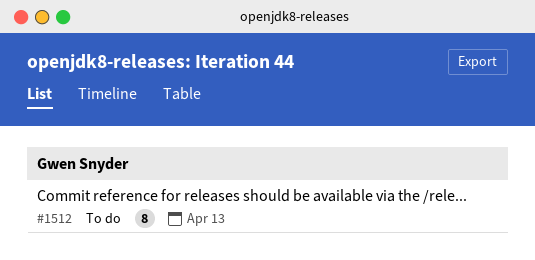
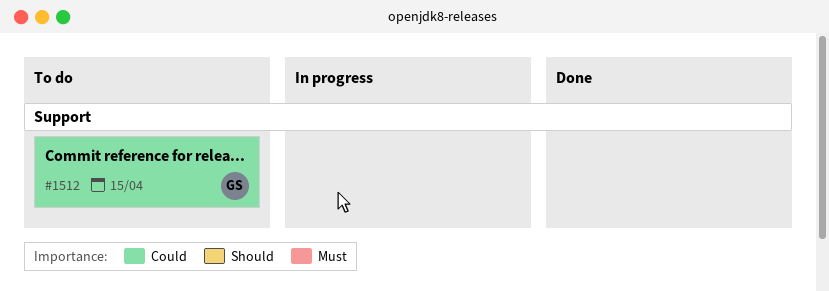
#1512, due: Apr 13 -> Apr 15

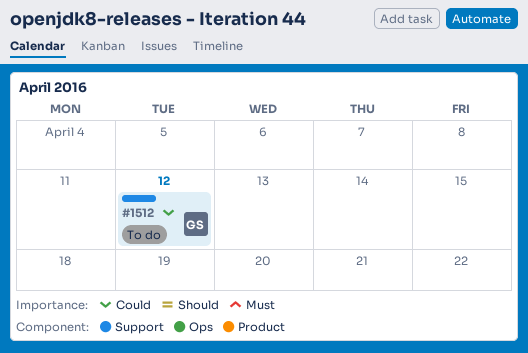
#1512, due: Apr 15 -> Apr 12

